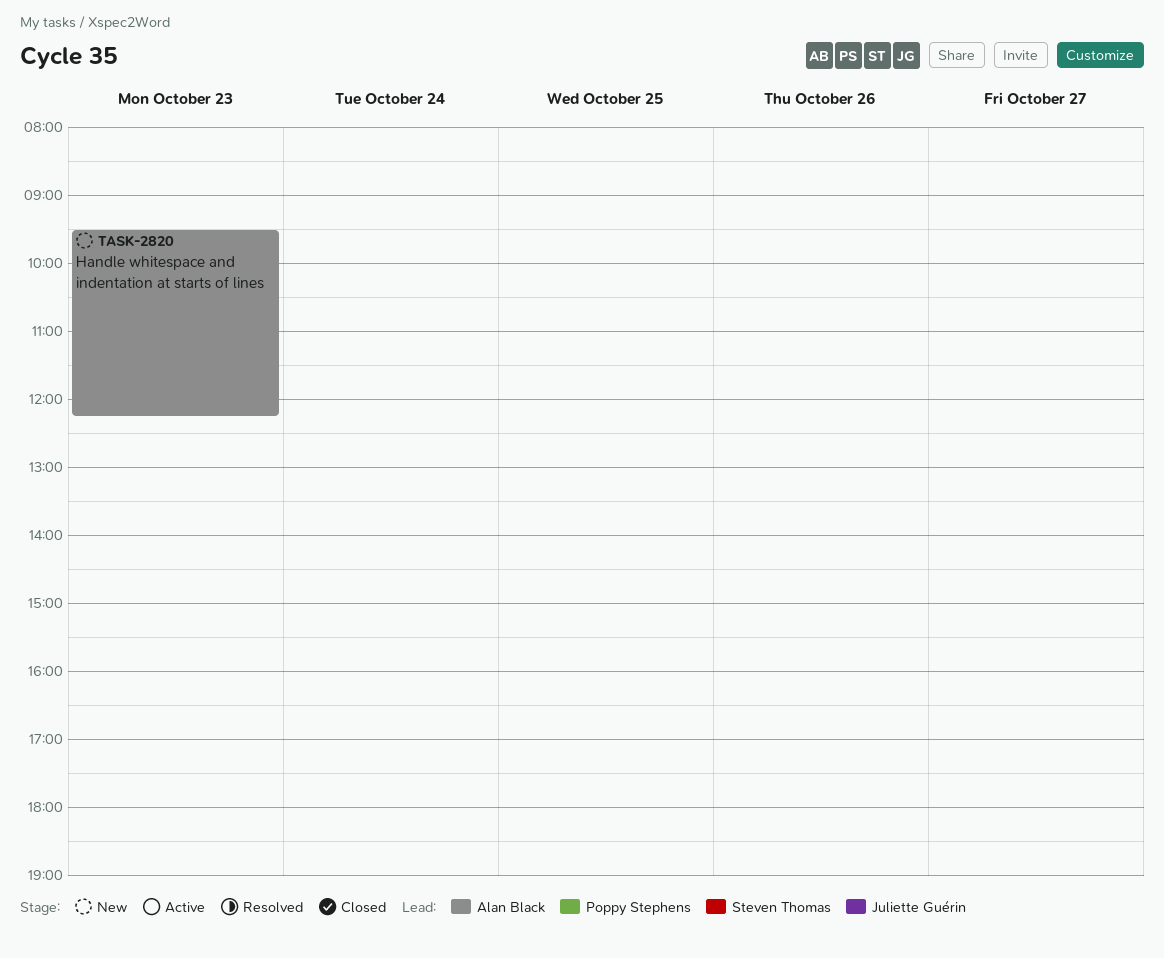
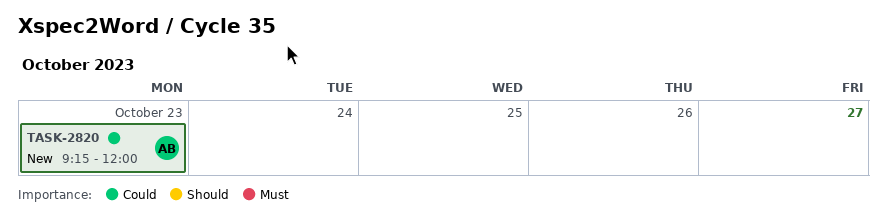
TASK-2820, begins: 09:30 -> 09:15
TASK-2820, ends: 12:15 -> 12:00

